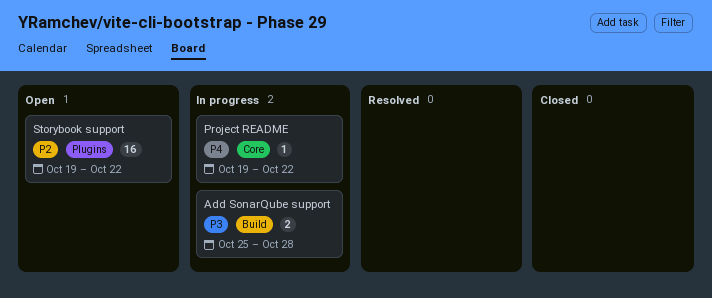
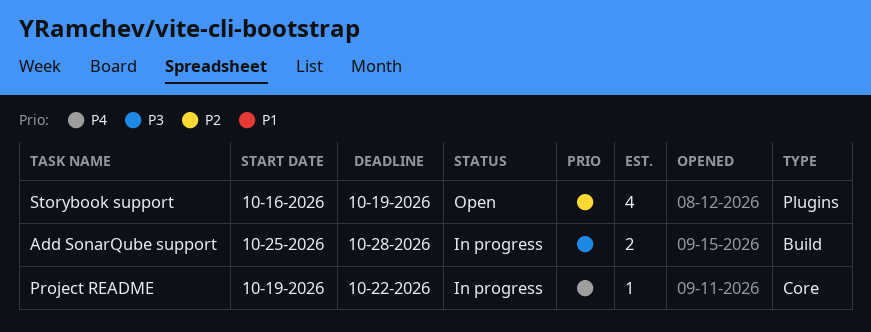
Storybook support, estimate: 16 -> 4
Storybook support, start: Oct 19 -> Oct 16
Storybook support, due: Oct 22 -> Oct 19

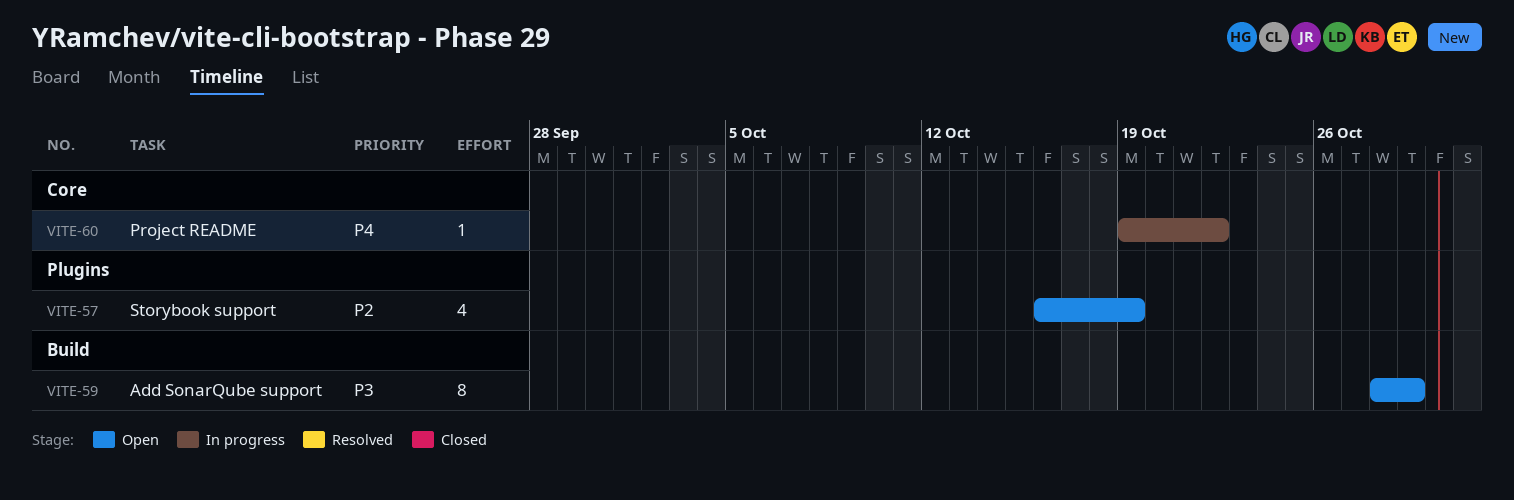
Add SonarQube support, status: In progress -> Open
Add SonarQube support, estimate: 2 -> 8
Add SonarQube support, start: Oct 25 -> Oct 28
Add SonarQube support, due: Oct 28 -> Oct 29

